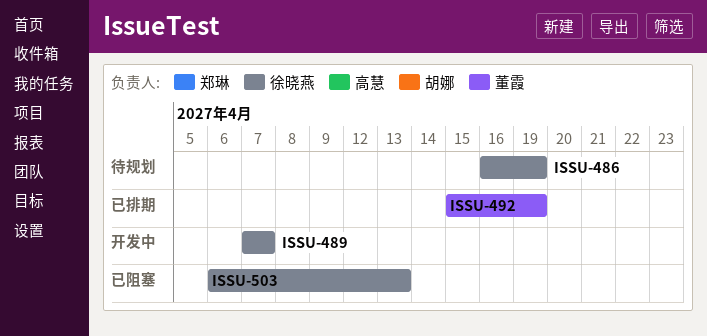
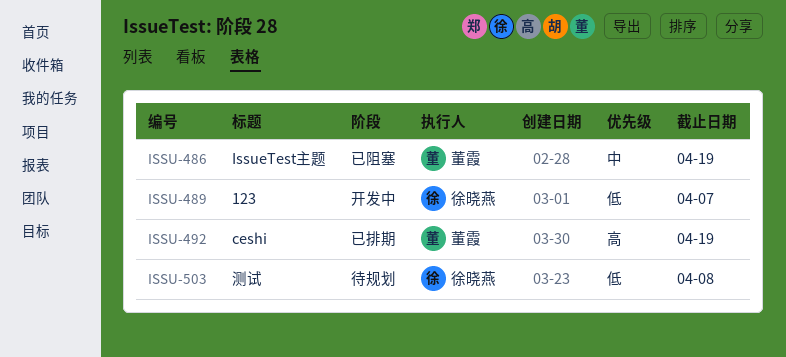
ISSU-486, status: 待规划 -> 已阻塞
ISSU-486, owner: 徐晓燕 -> 董霞
ISSU-503, status: 已阻塞 -> 待规划
ISSU-503, due: Apr 13 -> Apr 8

